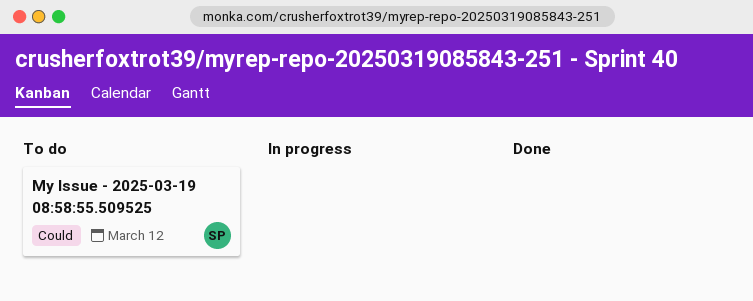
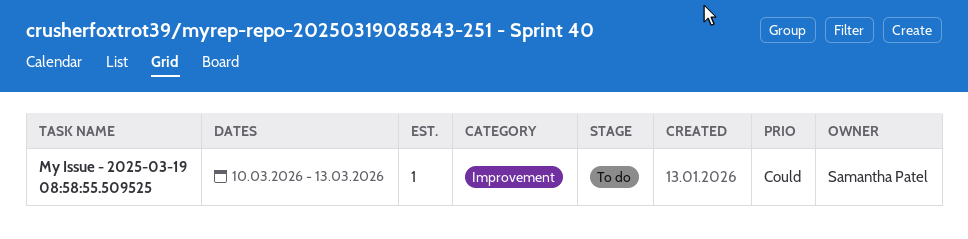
My Issue - 2025-03-19 08:58:55.509525, due: Mar 12 -> Mar 13

